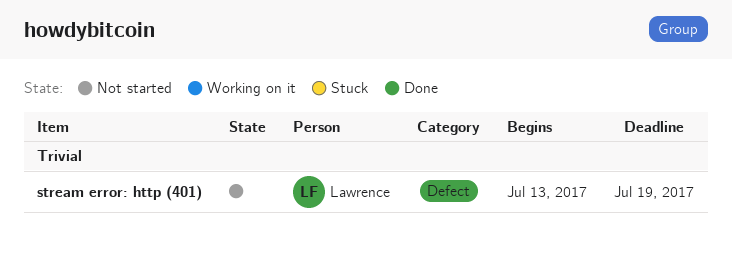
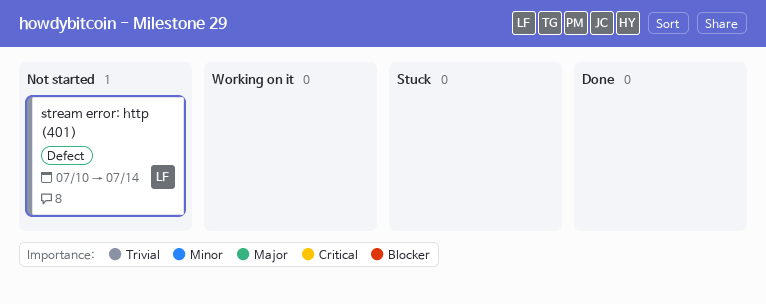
stream error: http (401), start: Jul 13 -> Jul 10
stream error: http (401), due: Jul 19 -> Jul 14

